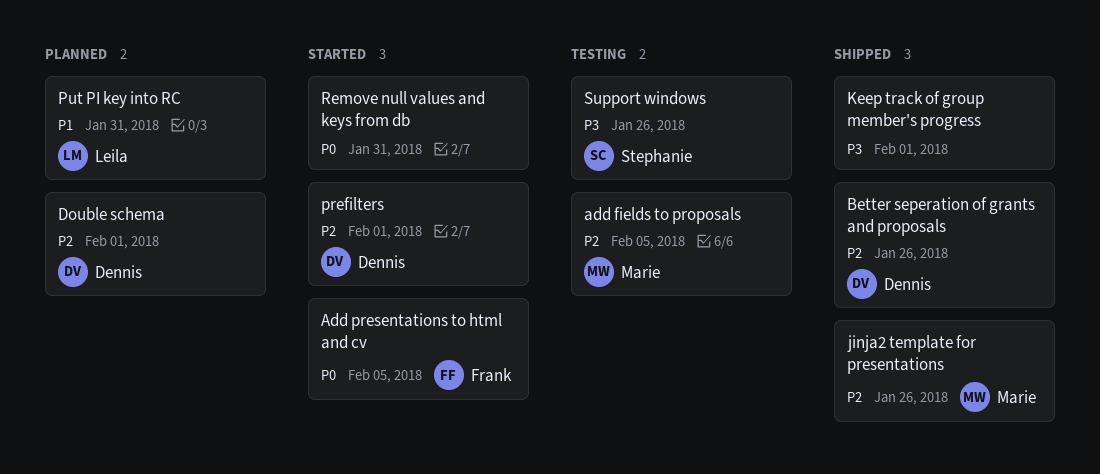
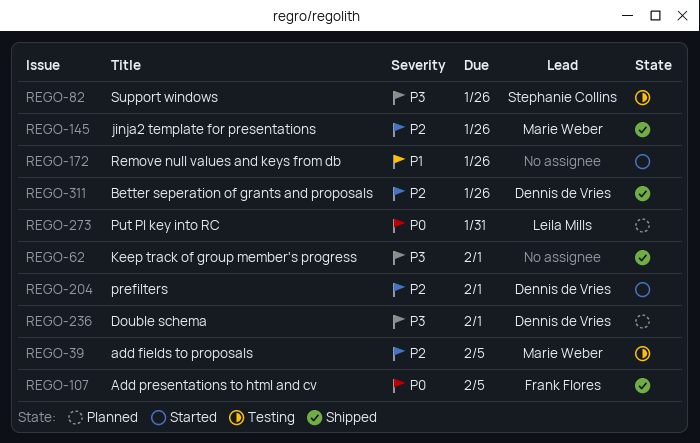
Add presentations to html and cv, status: Started -> Shipped
Double schema, priority: P2 -> P3
Put PI key into RC, priority: P1 -> P0
Remove null values and keys from db, priority: P0 -> P1
Remove null values and keys from db, due: Jan 31 -> Jan 26

